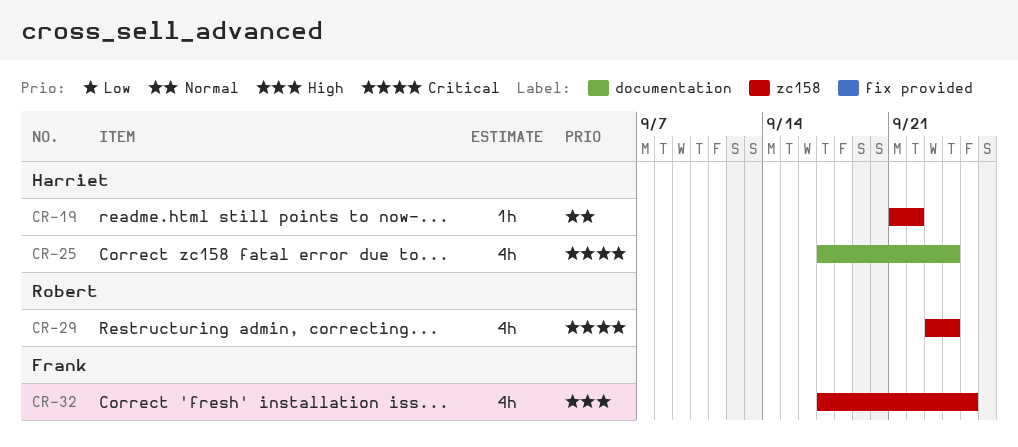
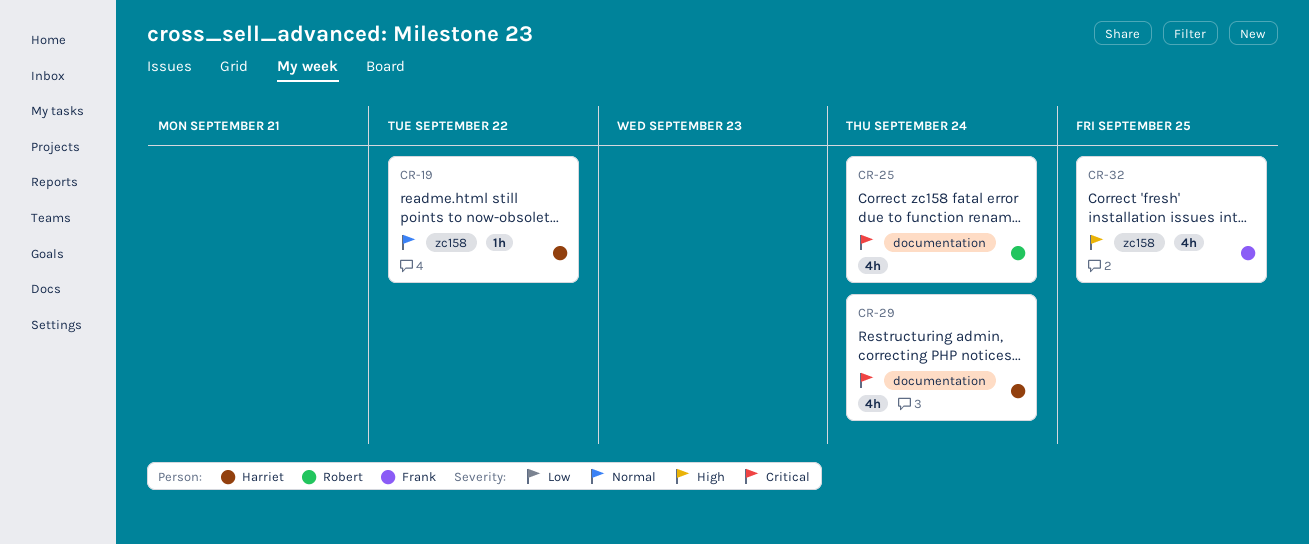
CR-25, owner: Harriet -> Robert
CR-29, owner: Robert -> Harriet
CR-29, label: zc158 -> documentation

